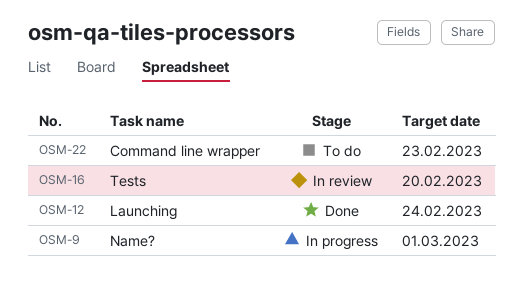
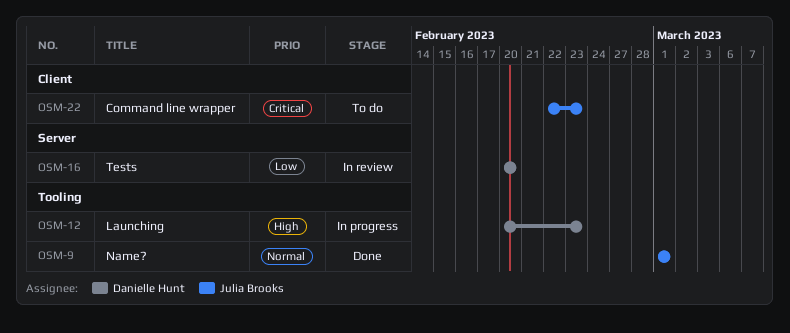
OSM-9, status: In progress -> Done
OSM-12, status: Done -> In progress
OSM-12, due: Feb 24 -> Feb 23

